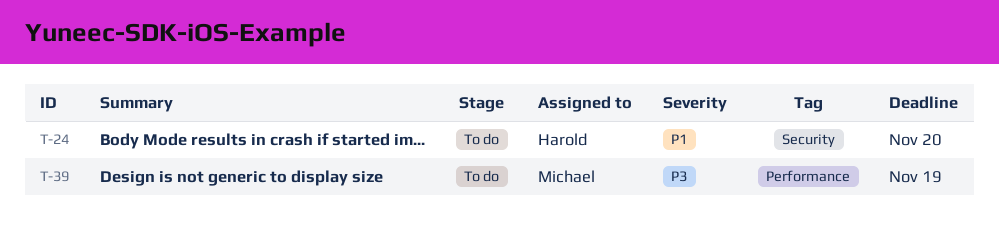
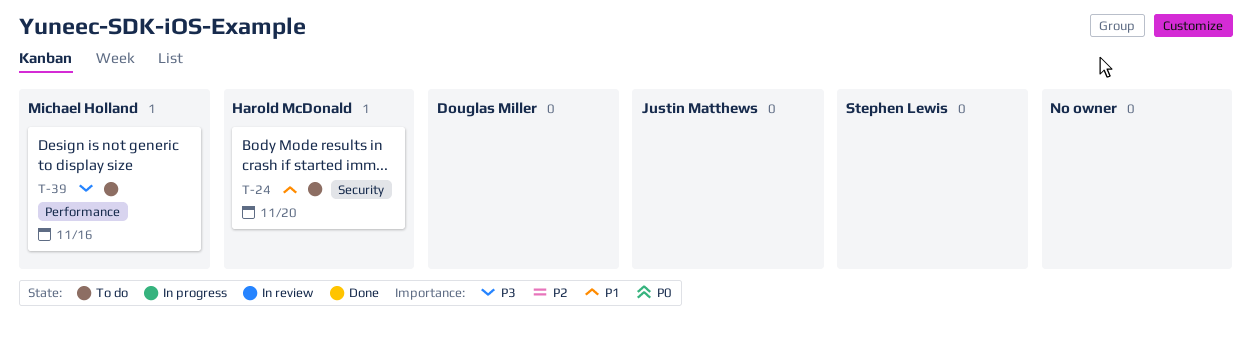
T-39, due: Nov 19 -> Nov 16

